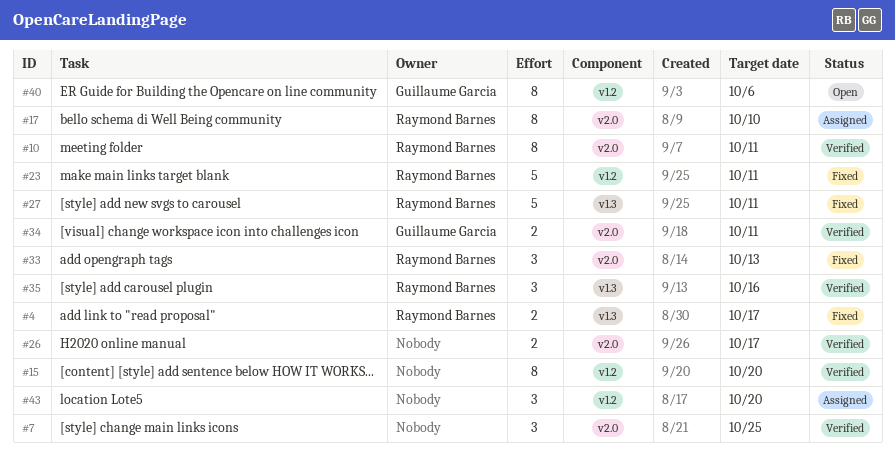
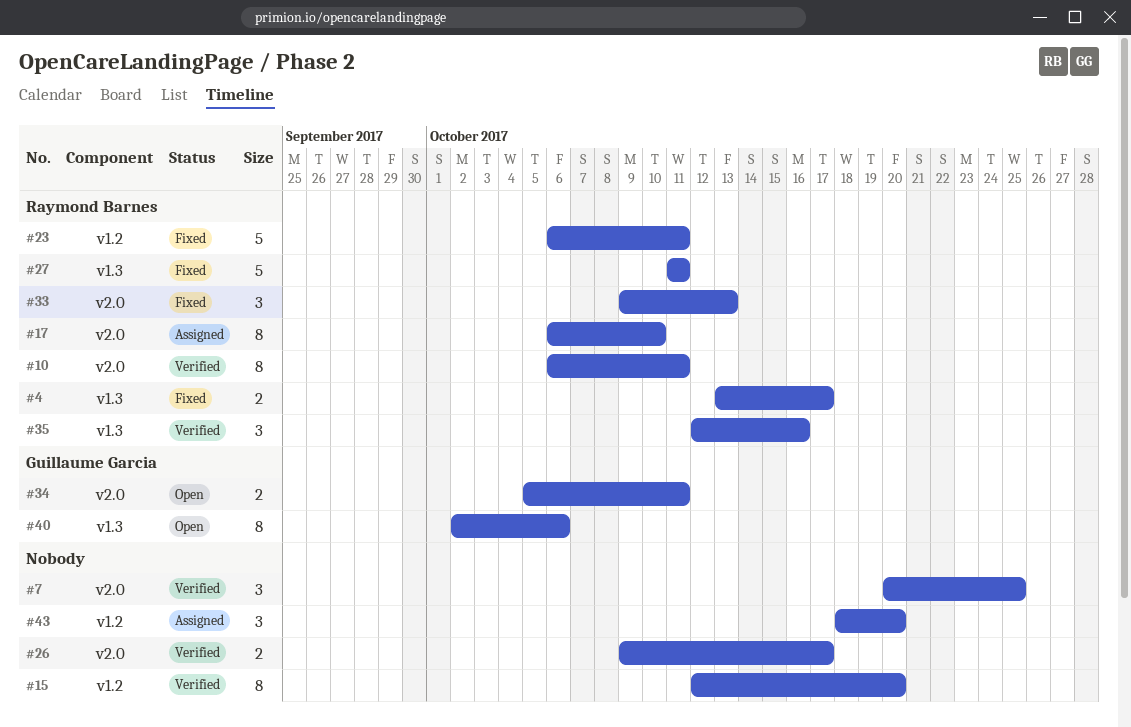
#34, status: Verified -> Open
#40, label: v1.2 -> v1.3

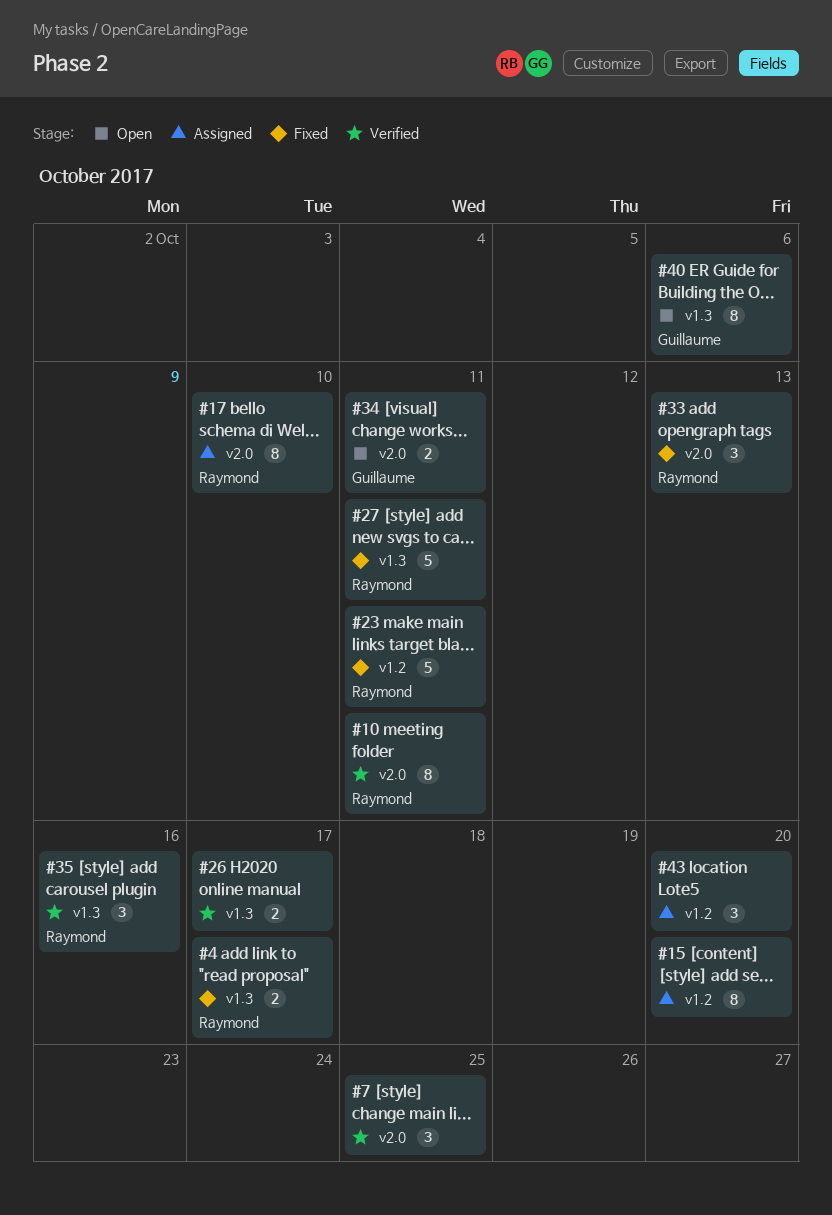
#15, status: Verified -> Assigned
#26, label: v2.0 -> v1.3

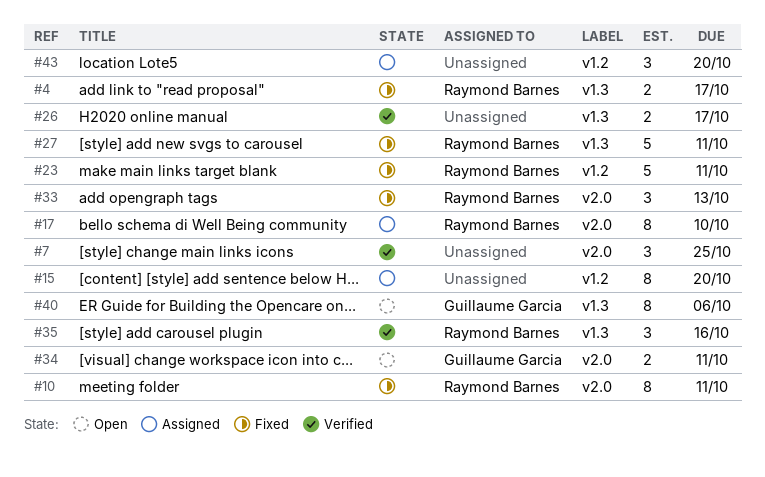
#10, status: Verified -> Fixed

